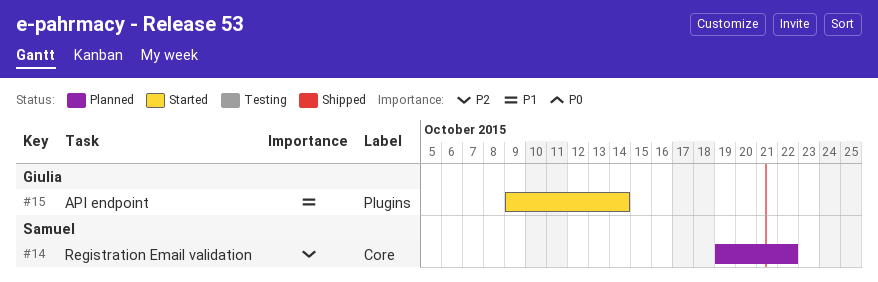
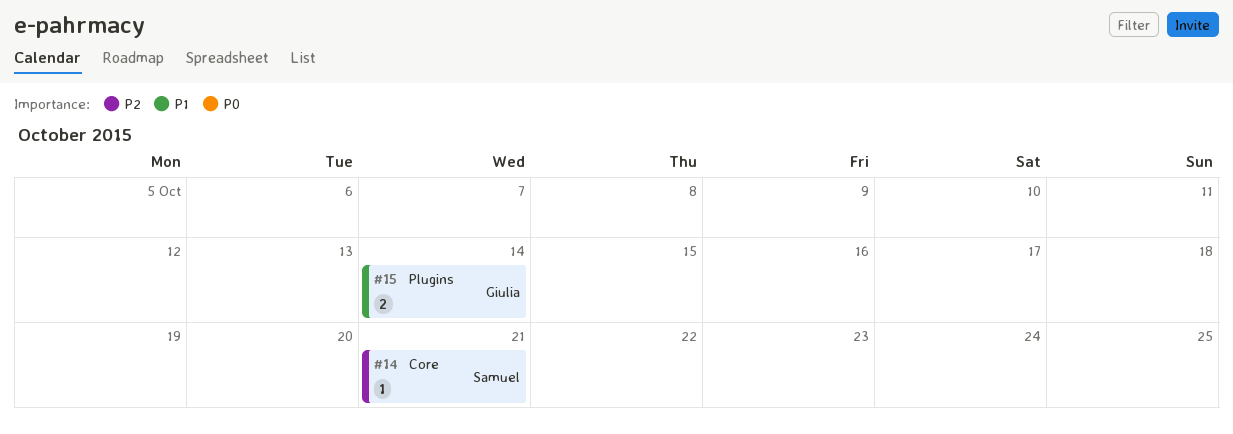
#14, due: Oct 22 -> Oct 21

